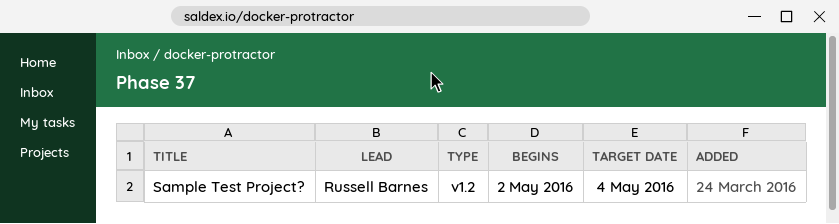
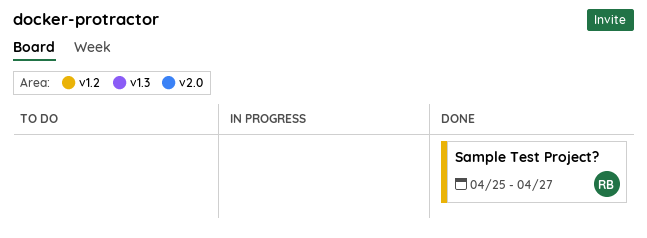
Sample Test Project?, start: May 2 -> Apr 25
Sample Test Project?, due: May 4 -> Apr 27

